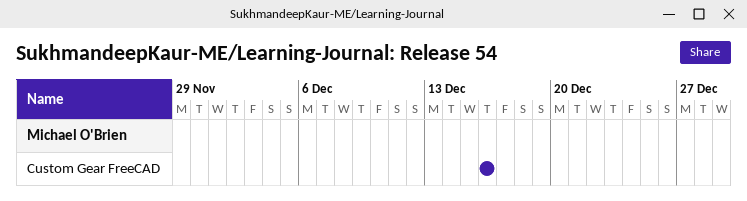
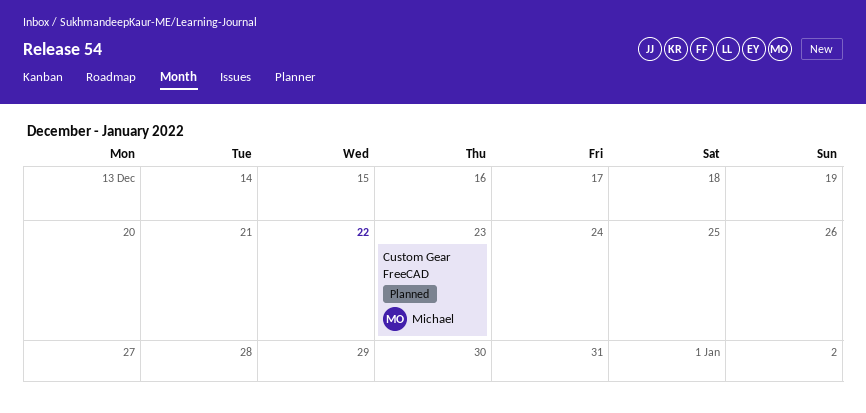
Custom Gear FreeCAD, due: Dec 16 -> Dec 23

